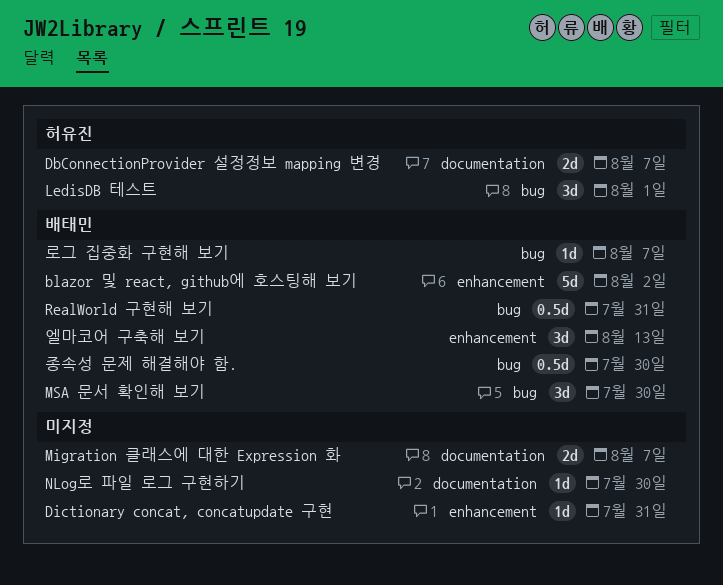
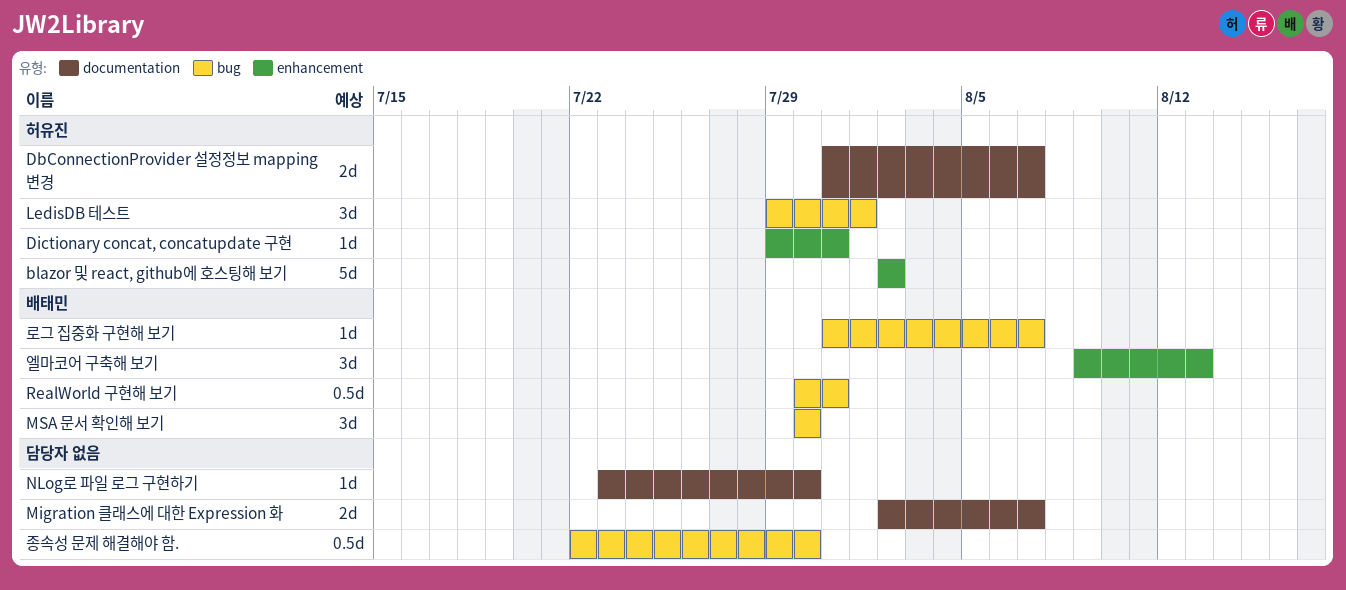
blazor 및 react, github에 호스팅해 보기, owner: 배태민 -> 허유진
Dictionary concat, concatupdate 구현, owner: none -> 허유진
종속성 문제 해결해야 함., owner: 배태민 -> none

